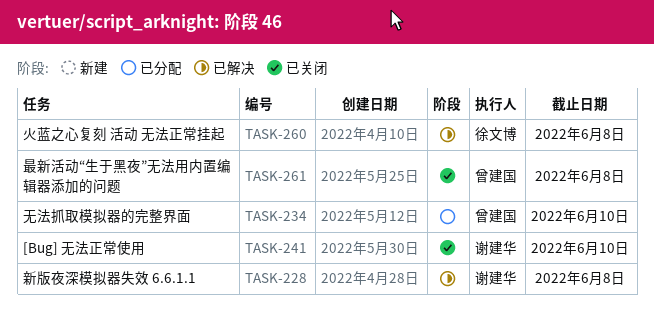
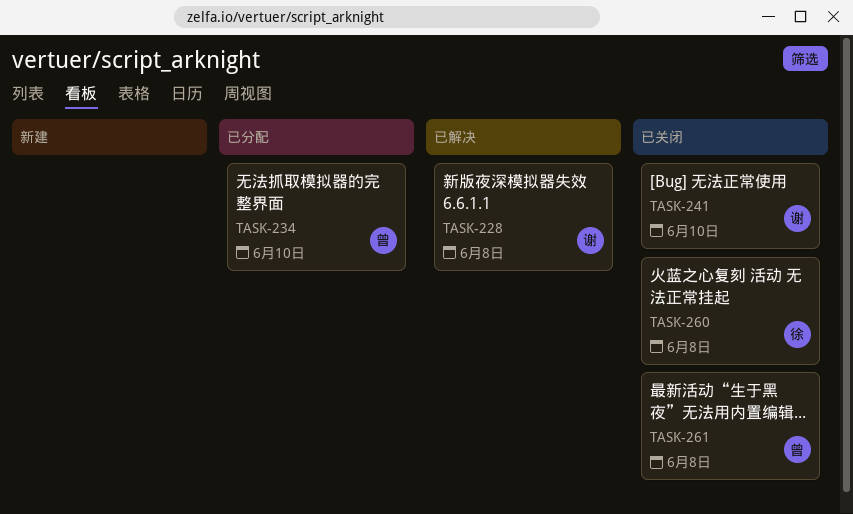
TASK-260, status: 已解决 -> 已关闭

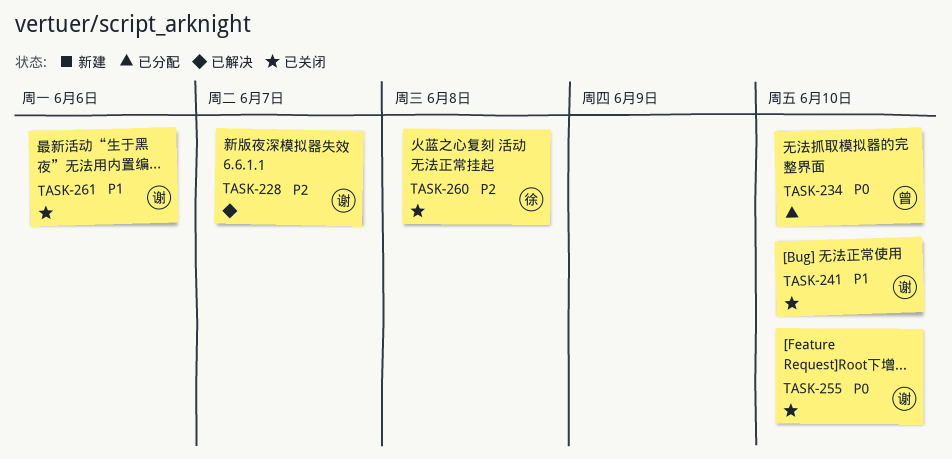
TASK-228, due: Jun 8 -> Jun 7
TASK-255: none -> present
TASK-261, owner: 曾 -> 谢
TASK-261, due: Jun 8 -> Jun 6

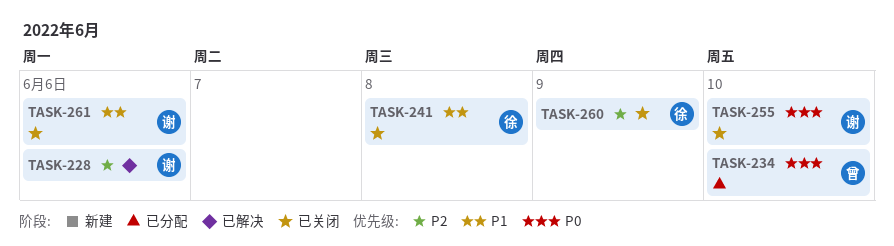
TASK-228, due: Jun 7 -> Jun 6
TASK-241, owner: 谢 -> 徐
TASK-241, due: Jun 10 -> Jun 8
TASK-260, due: Jun 8 -> Jun 9

